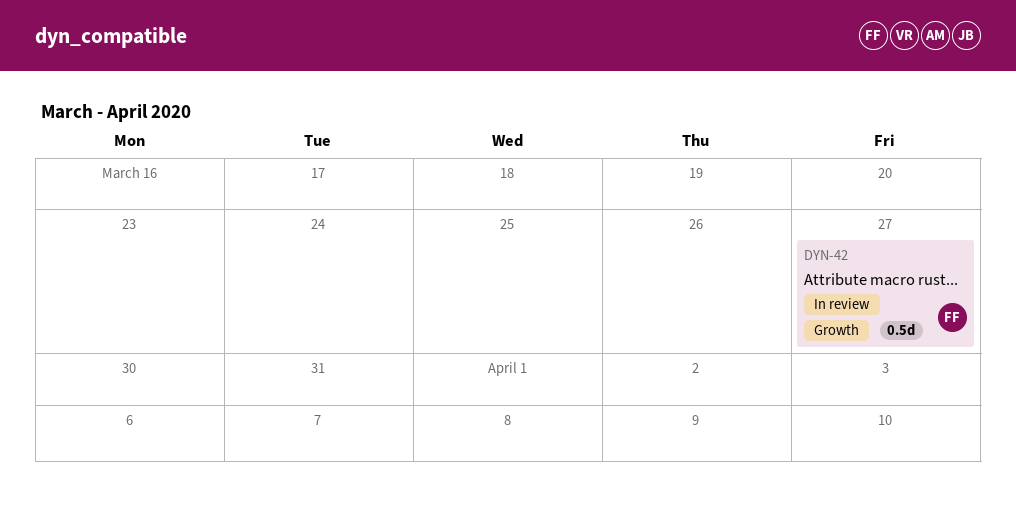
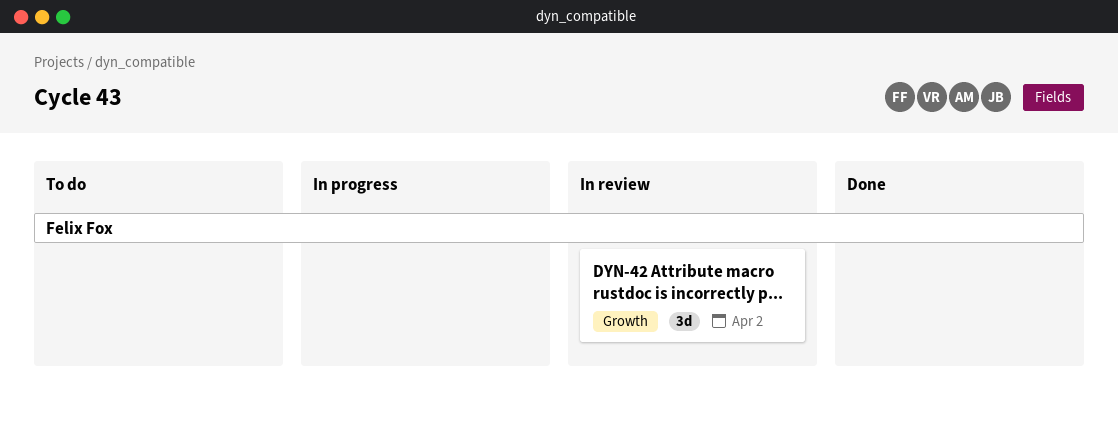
DYN-42, estimate: 0.5d -> 3d
DYN-42, due: Mar 27 -> Apr 2

